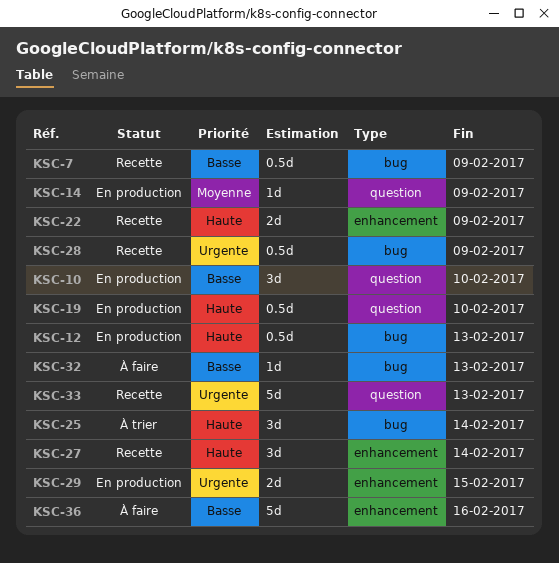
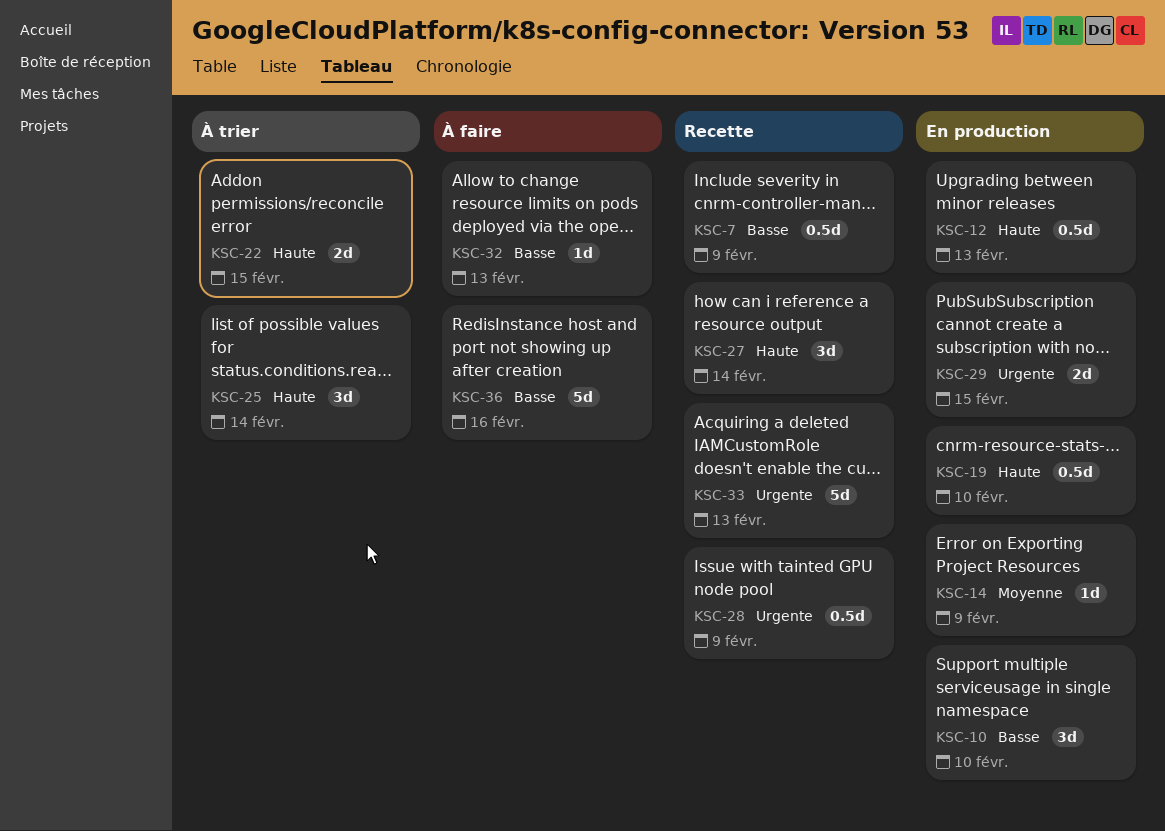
KSC-22, status: Recette -> À trier
KSC-22, due: Feb 9 -> Feb 15

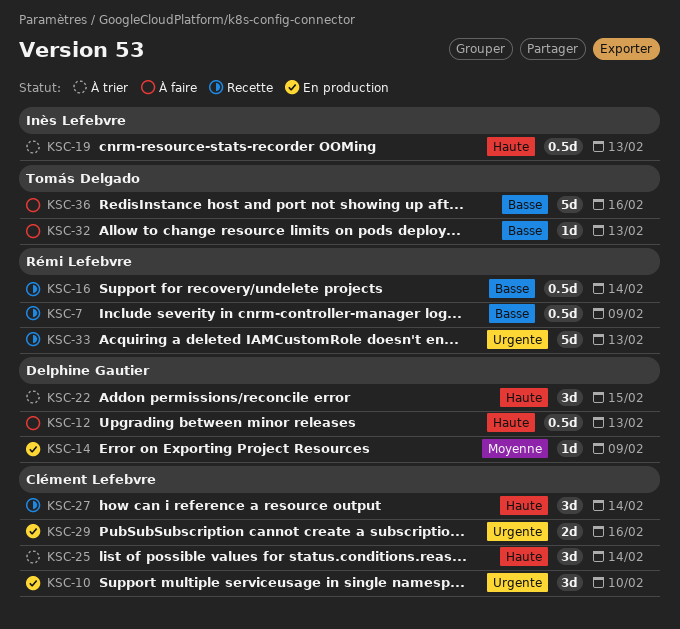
KSC-10, priority: Basse -> Urgente
KSC-12, status: En production -> À faire
KSC-16: none -> present
KSC-19, status: En production -> À trier
KSC-19, due: Feb 10 -> Feb 13
KSC-22, estimate: 2d -> 3d
KSC-28: present -> none
KSC-29, due: Feb 15 -> Feb 16

